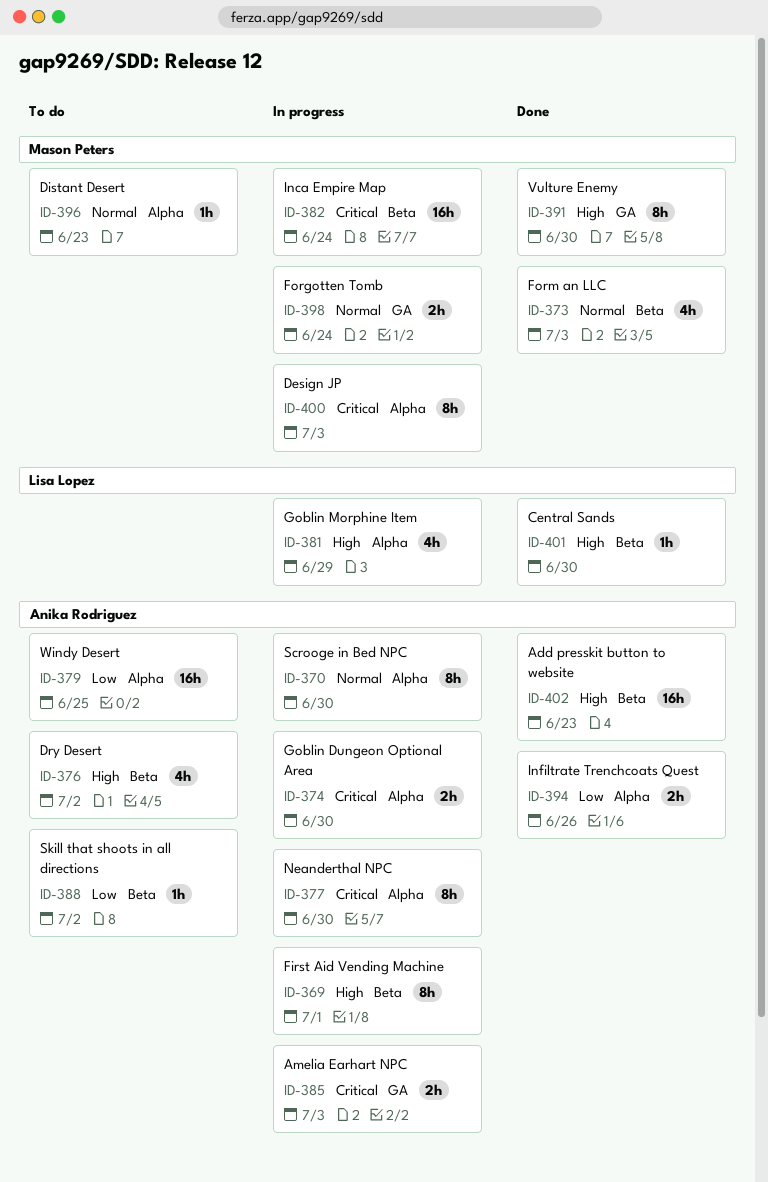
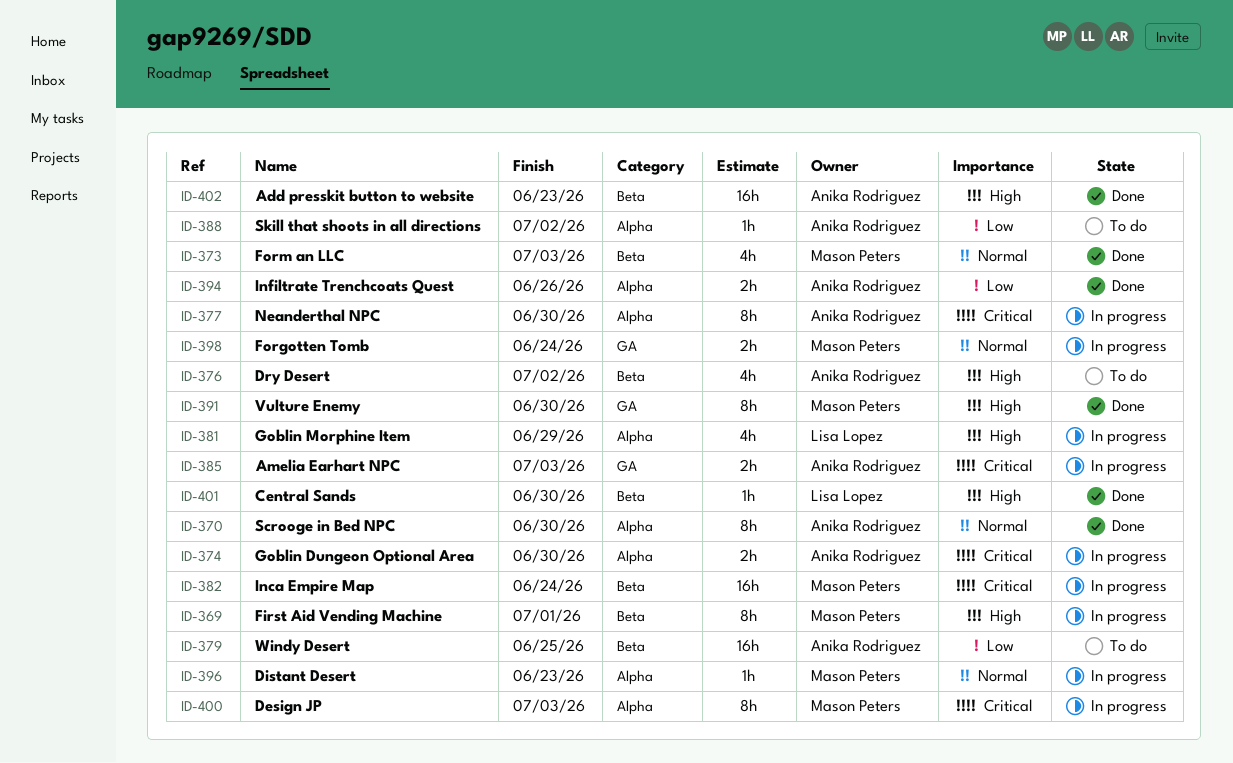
ID-369, owner: Anika Rodriguez -> Mason Peters
ID-370, status: In progress -> Done
ID-379, label: Alpha -> Beta
ID-388, label: Beta -> Alpha
ID-396, status: To do -> In progress

